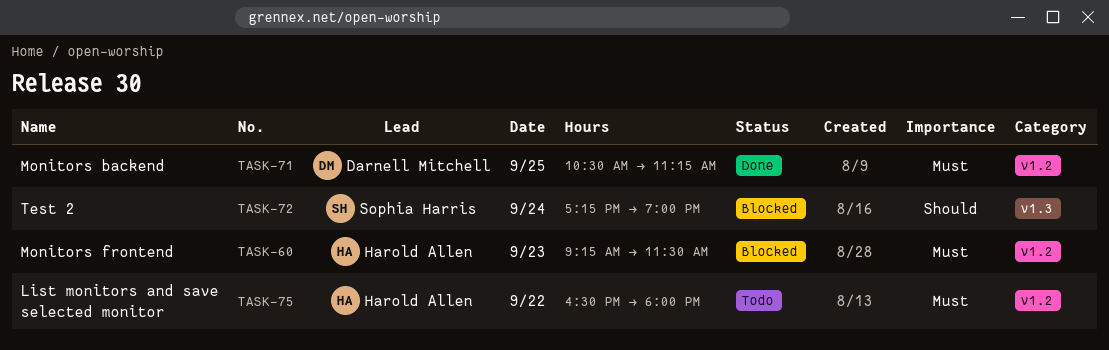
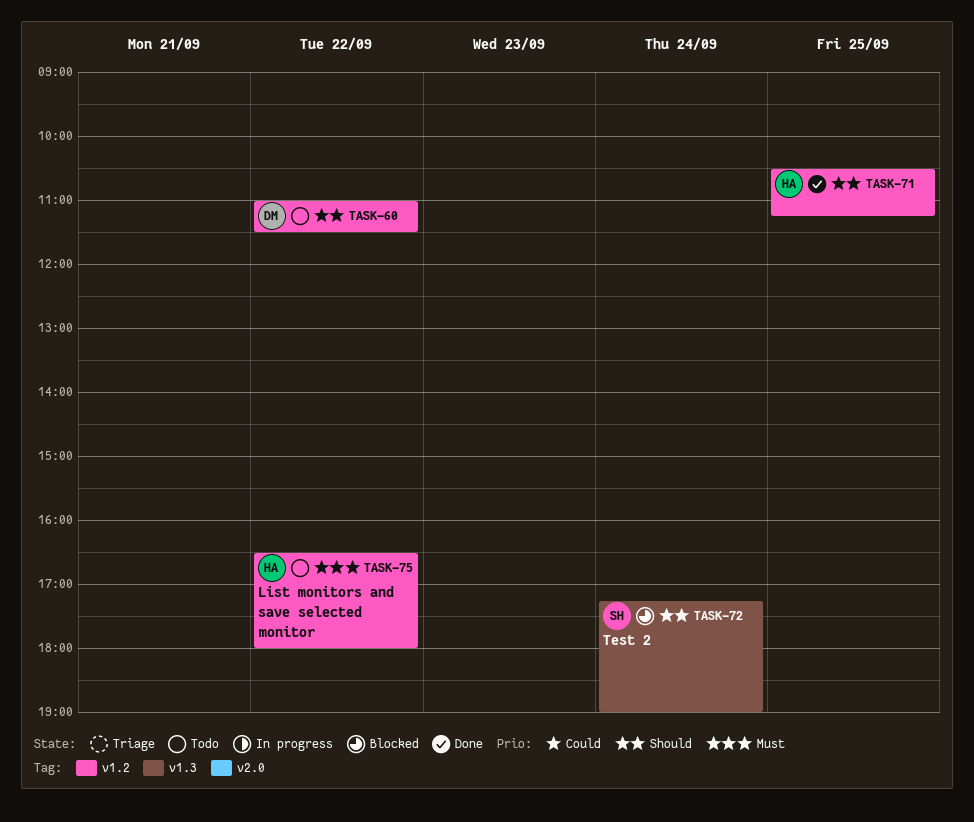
TASK-60, status: Blocked -> Todo
TASK-60, owner: Harold Allen -> Darnell Mitchell
TASK-60, priority: Must -> Should
TASK-60, day: Sep 23 -> Sep 22
TASK-60, begins: 09:15 -> 11:00
TASK-71, owner: Darnell Mitchell -> Harold Allen
TASK-71, priority: Must -> Should

